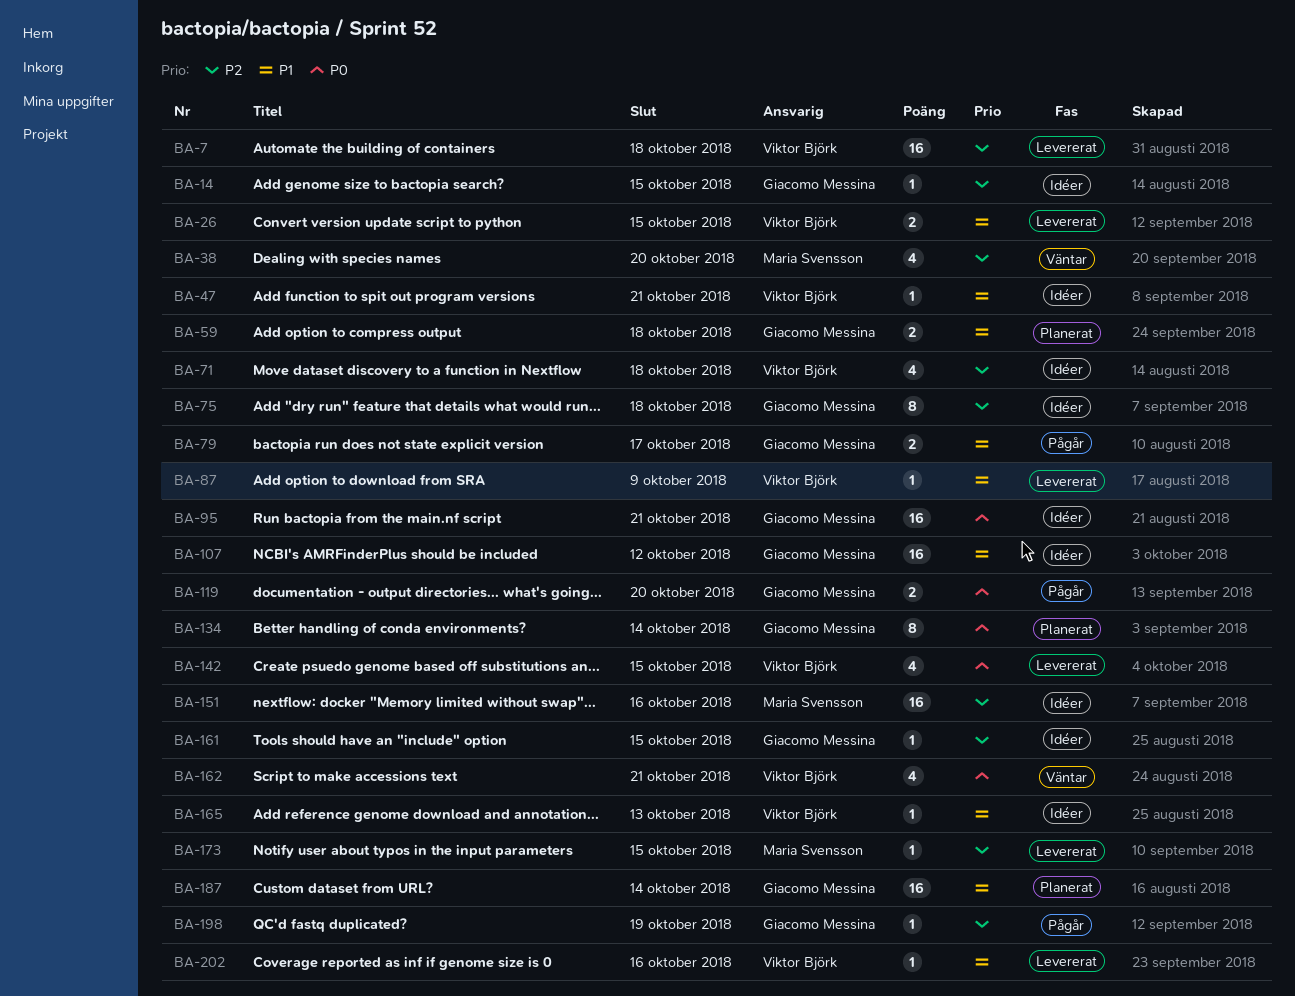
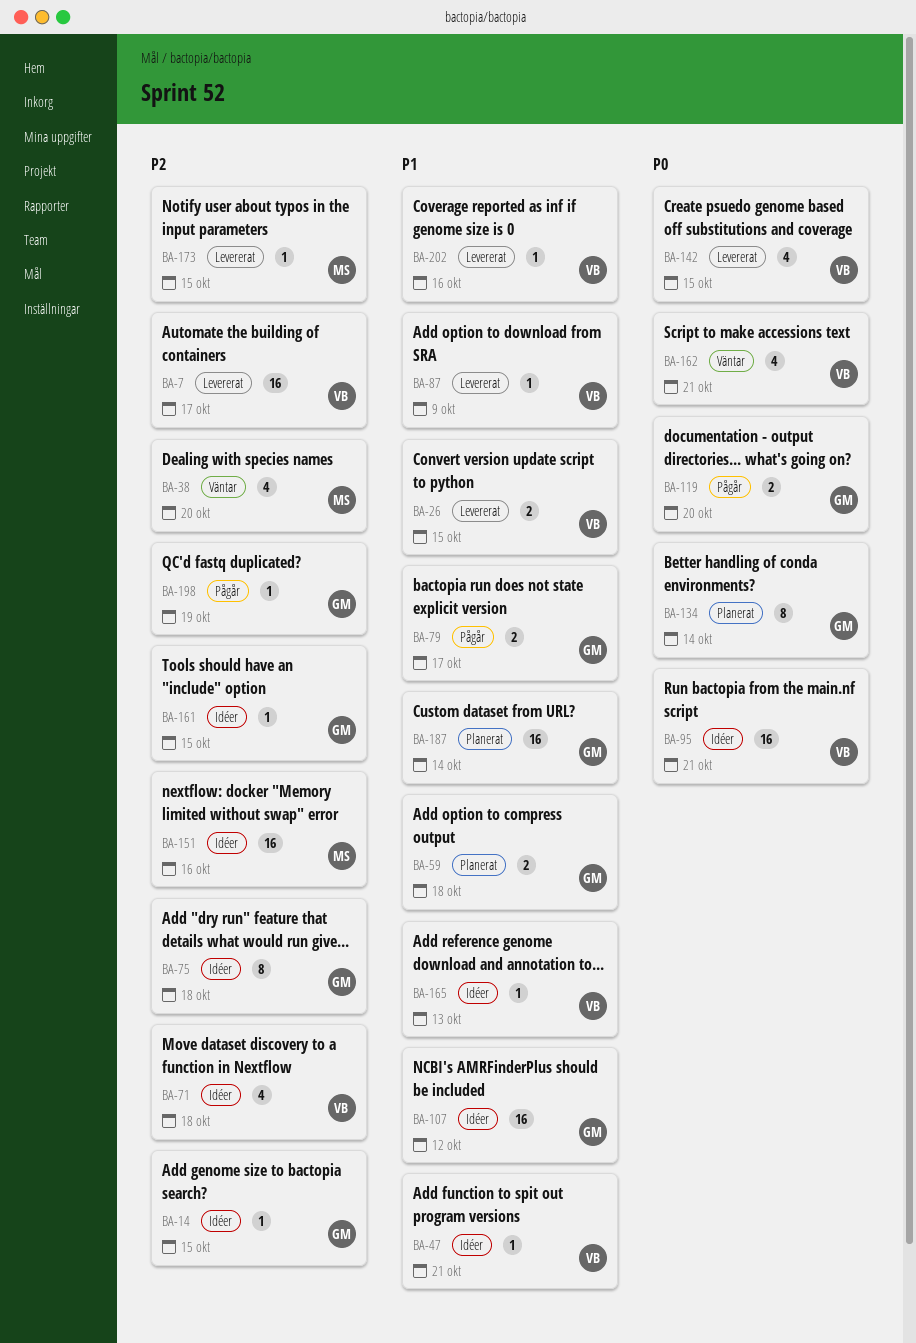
BA-7, due: Oct 18 -> Oct 17
BA-95, owner: Giacomo Messina -> Viktor Björk

